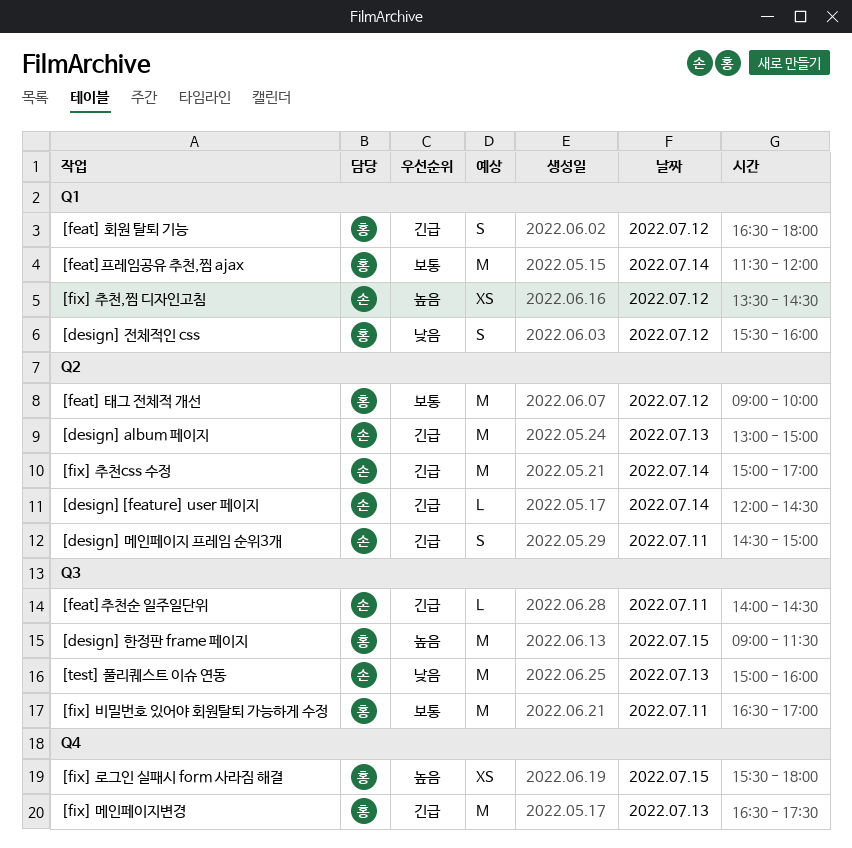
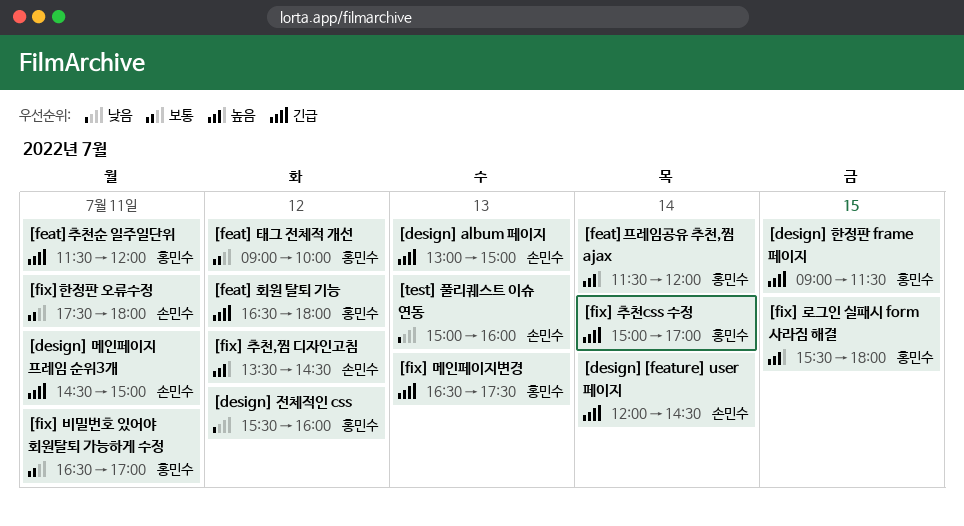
[design] 한정판 frame 페이지, priority: 높음 -> 긴급
[feat]추천순 일주일단위, owner: 손민수 -> 홍민수
[feat]추천순 일주일단위, begins: 14:00 -> 11:30
[feat]추천순 일주일단위, ends: 14:30 -> 12:00
[feat]프레임공유 추천,찜 ajax, priority: 보통 -> 높음
[fix] 추천css 수정, owner: 손민수 -> 홍민수
[fix]한정판 오류수정: none -> present

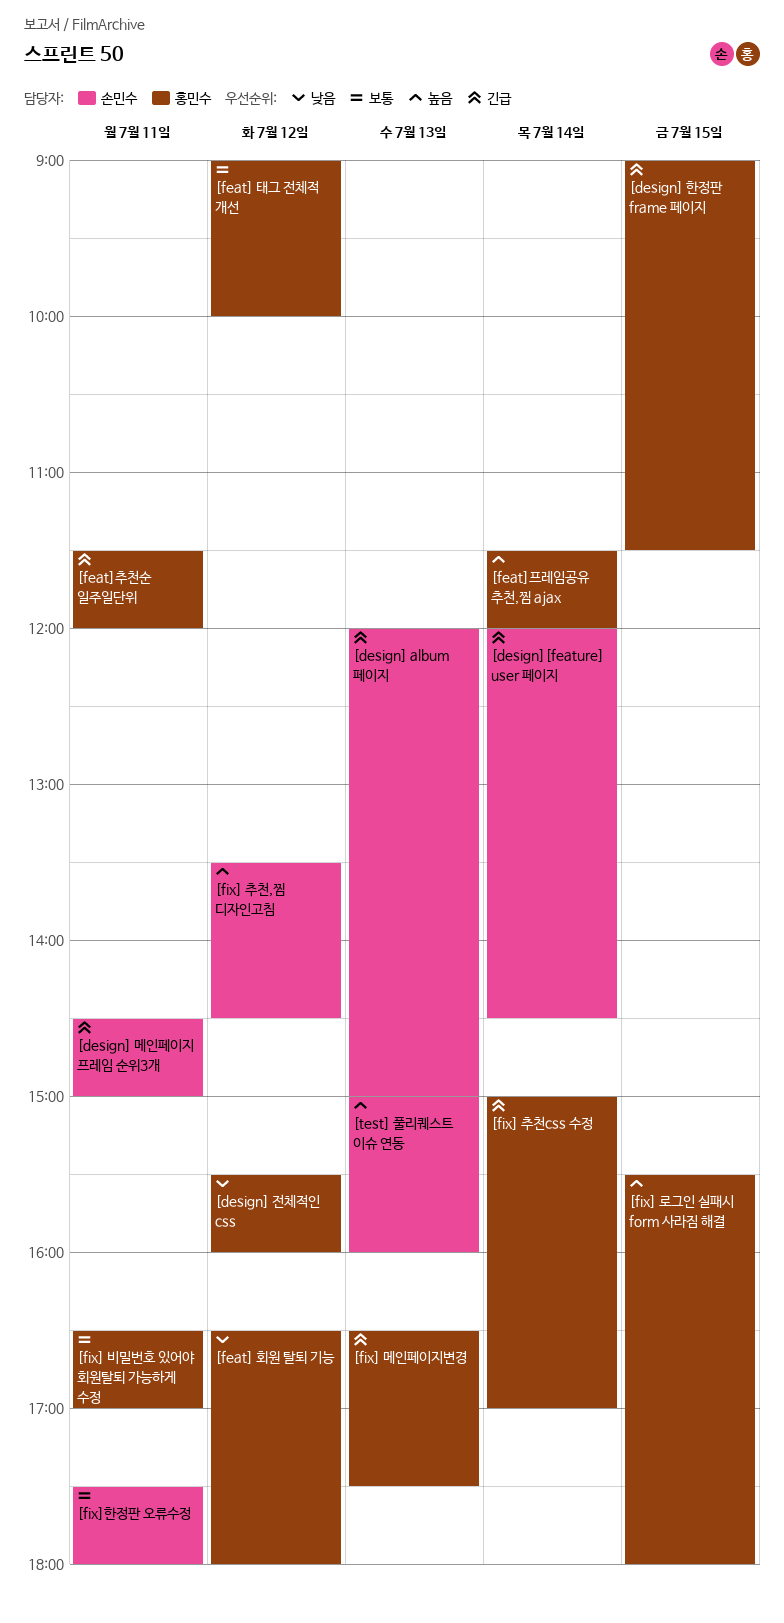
[design] album 페이지, begins: 13:00 -> 12:00
[feat] 회원 탈퇴 기능, priority: 긴급 -> 낮음
[test] 풀리퀘스트 이슈 연동, priority: 낮음 -> 높음

